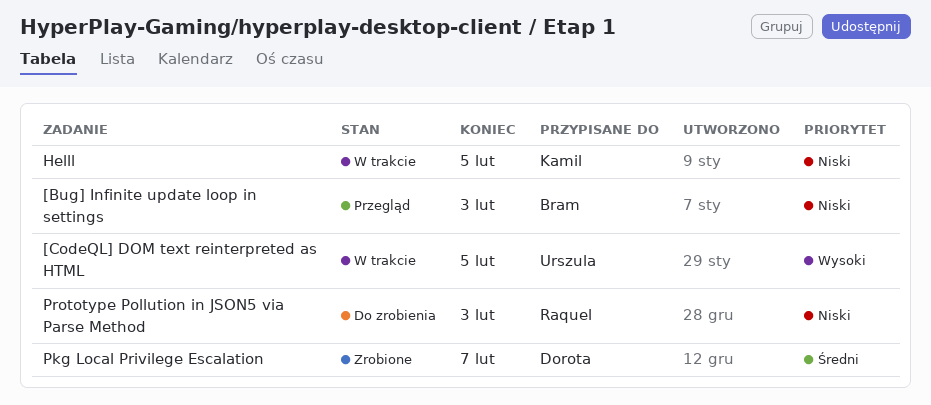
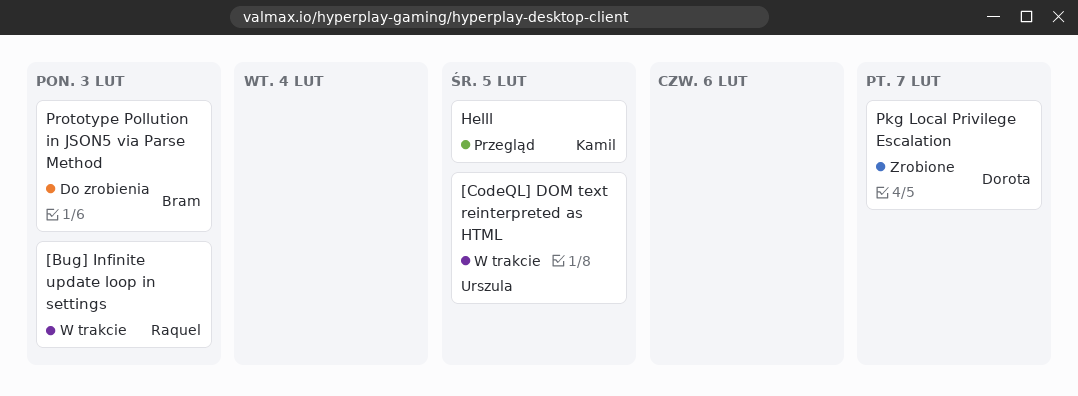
[Bug] Infinite update loop in settings, status: Przegląd -> W trakcie
[Bug] Infinite update loop in settings, owner: Bram -> Raquel
Helll, status: W trakcie -> Przegląd
Prototype Pollution in JSON5 via Parse Method, owner: Raquel -> Bram

